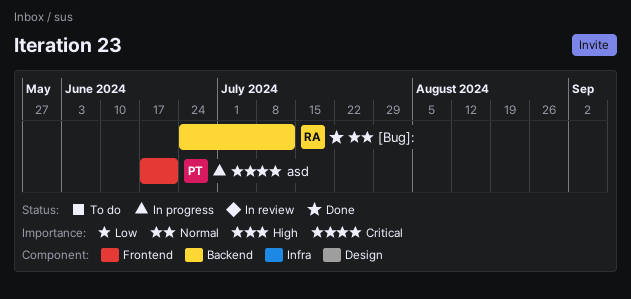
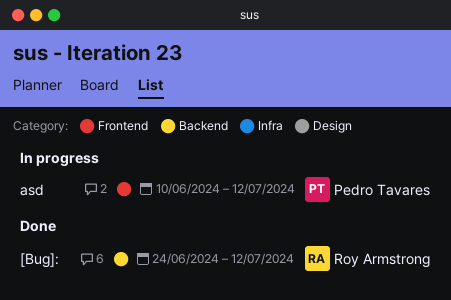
asd, start: Jun 17 -> Jun 10
asd, due: Jun 21 -> Jul 12

